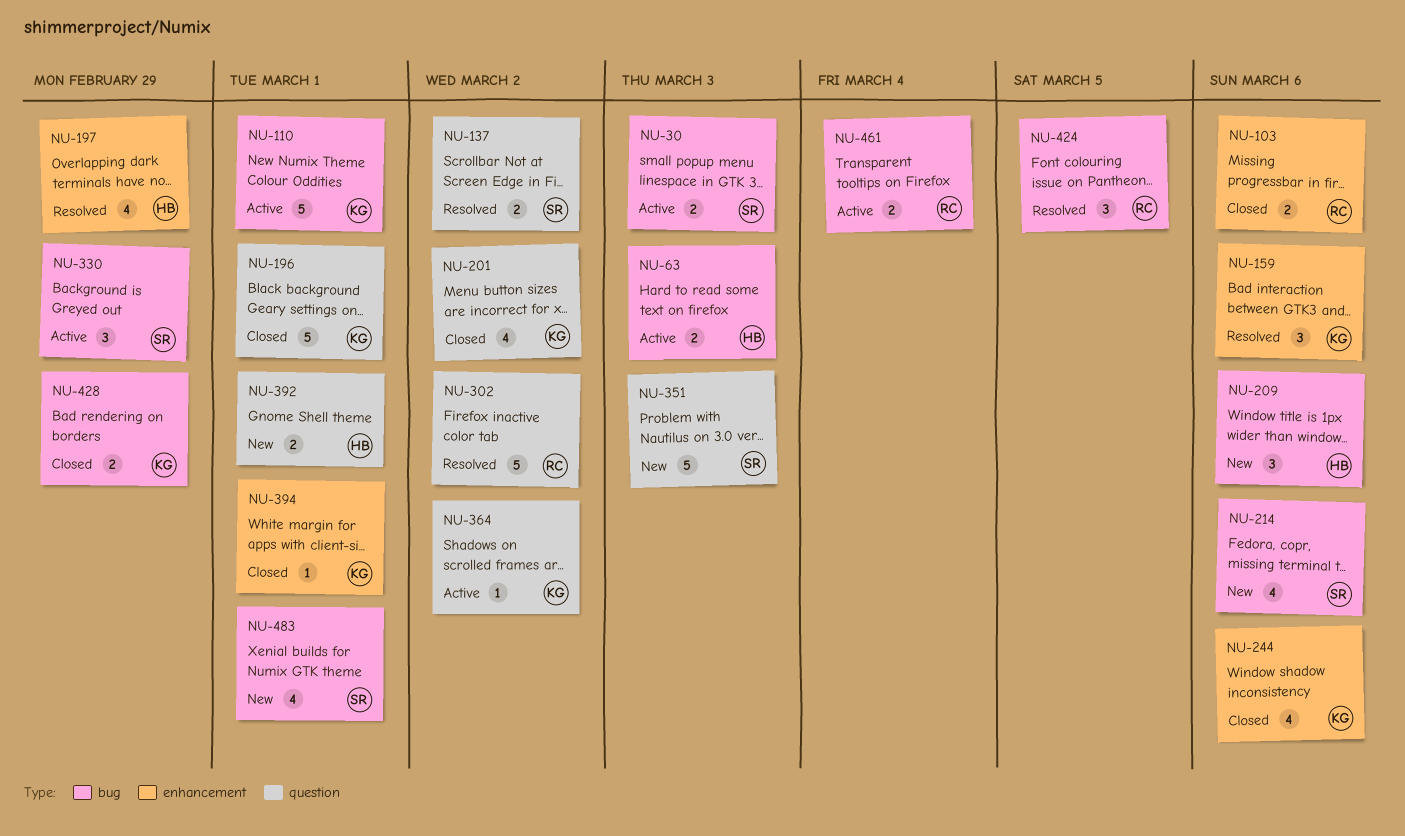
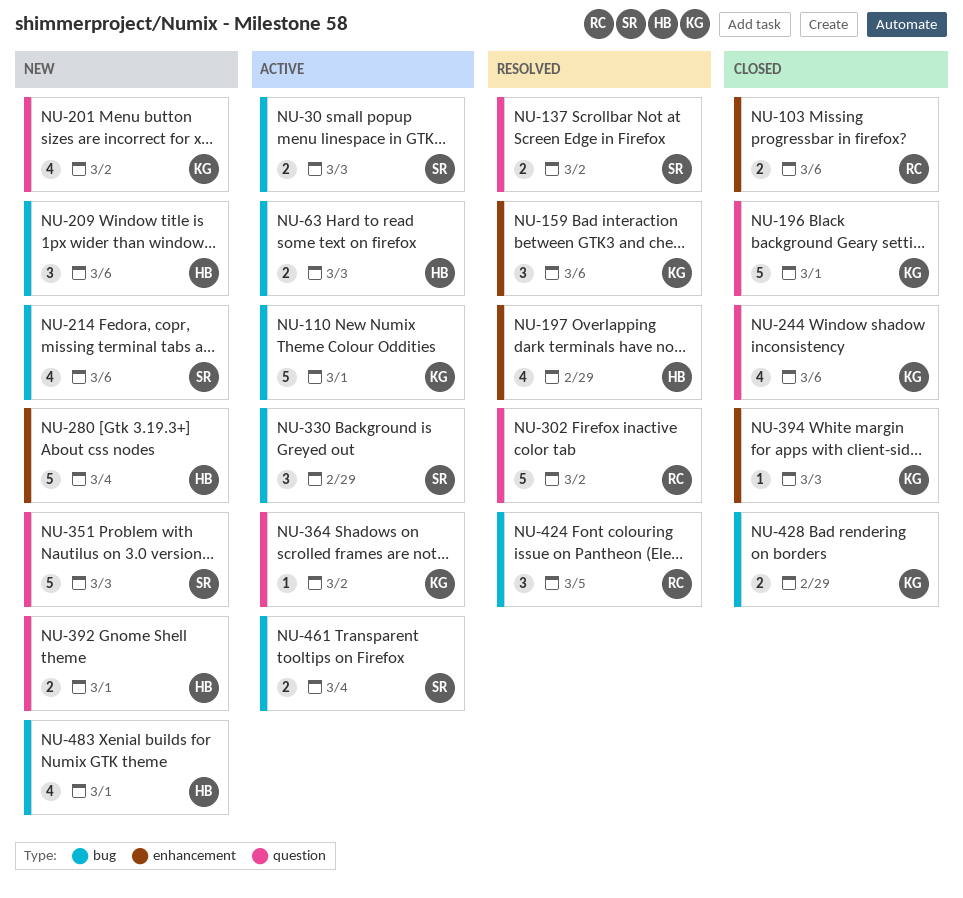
NU-201, status: Closed -> New
NU-244, label: enhancement -> question
NU-280: none -> present
NU-394, due: Mar 1 -> Mar 3
NU-461, owner: RC -> SR
NU-483, owner: SR -> HB

